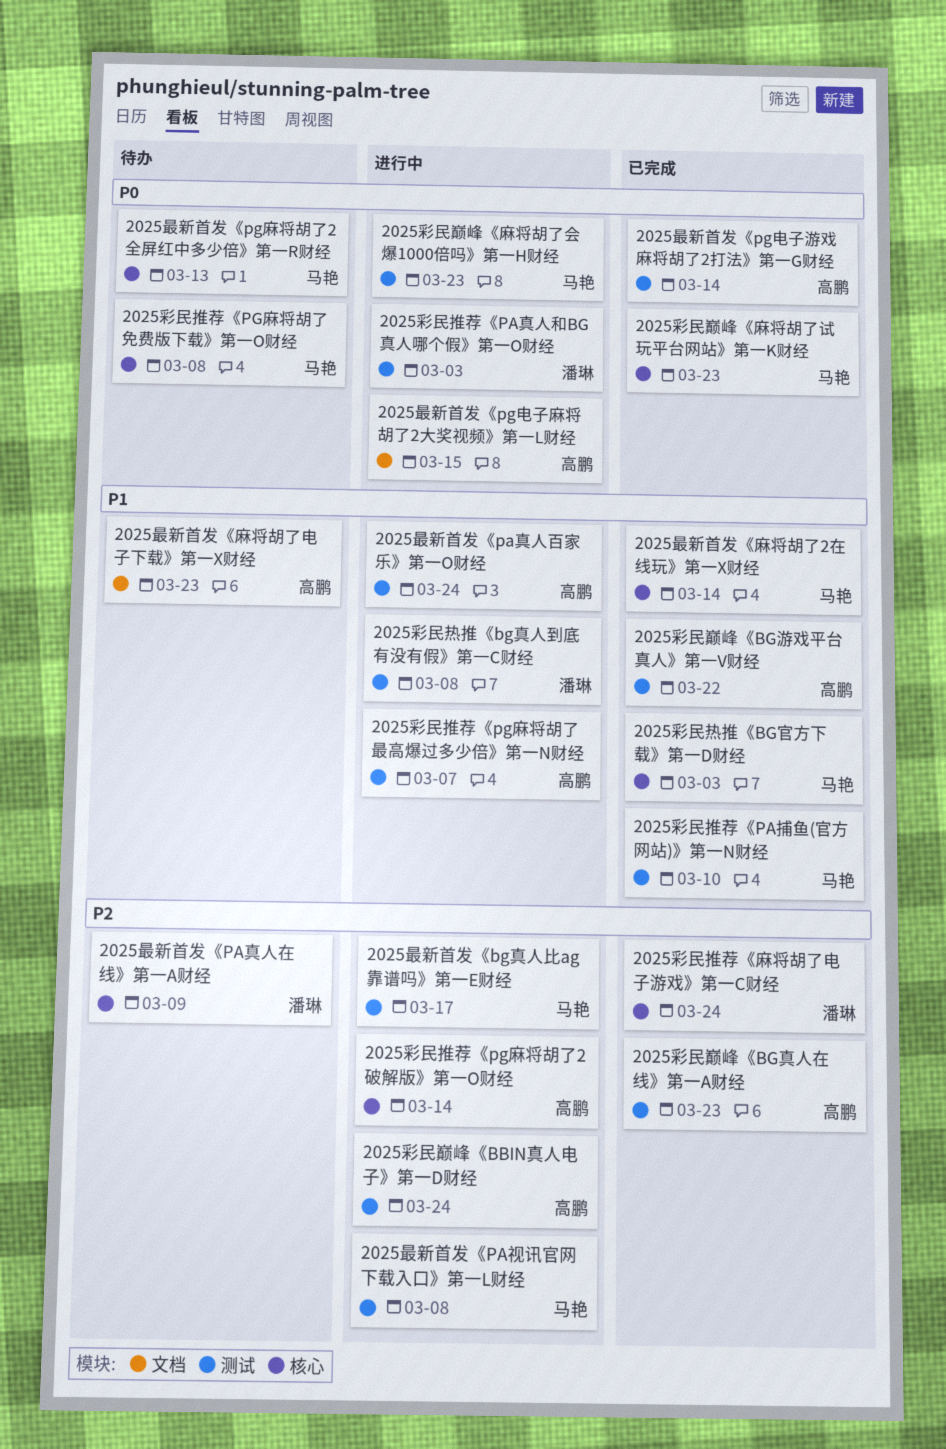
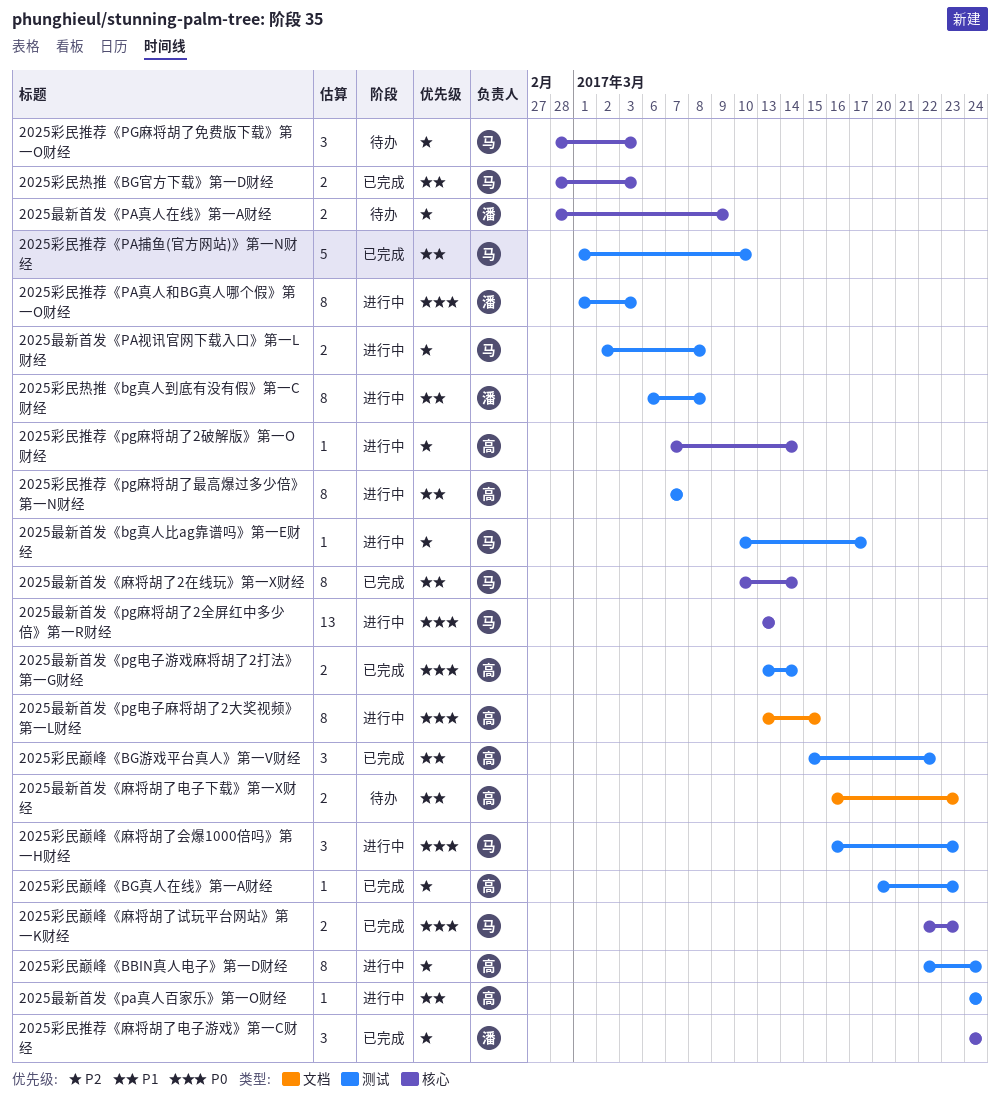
2025彩民推荐《PG麻将胡了免费版下载》第一O财经, priority: P0 -> P2
2025彩民推荐《PG麻将胡了免费版下载》第一O财经, due: Mar 8 -> Mar 3
2025最新首发《pg麻将胡了2全屏红中多少倍》第一R财经, status: 待办 -> 进行中

